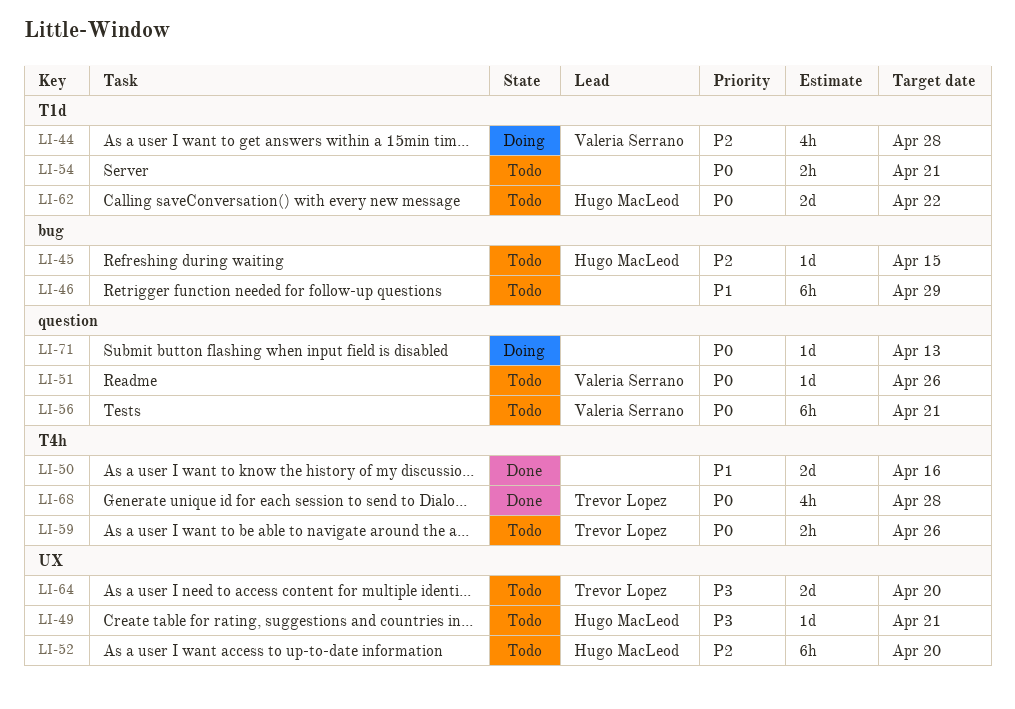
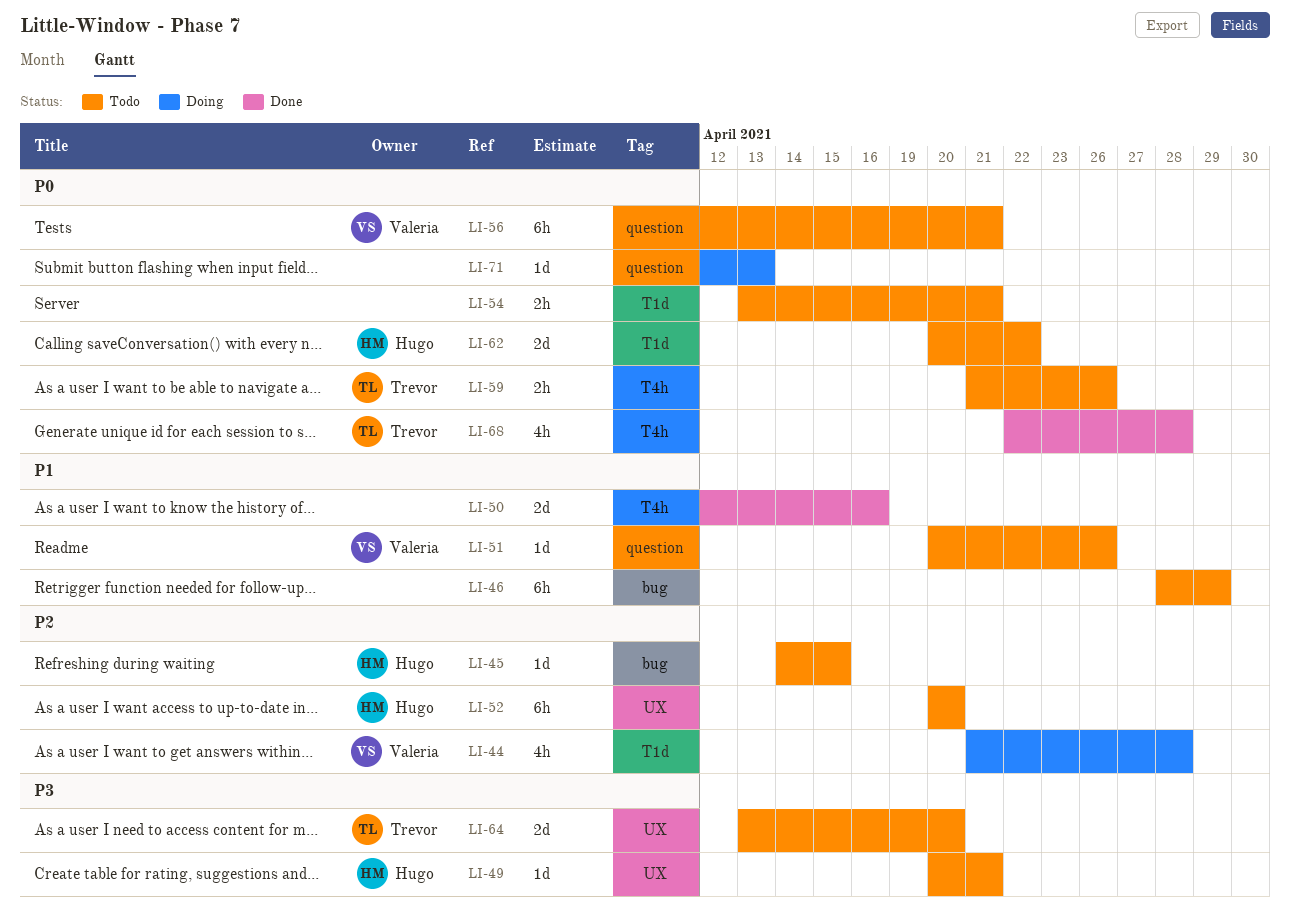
LI-51, priority: P0 -> P1

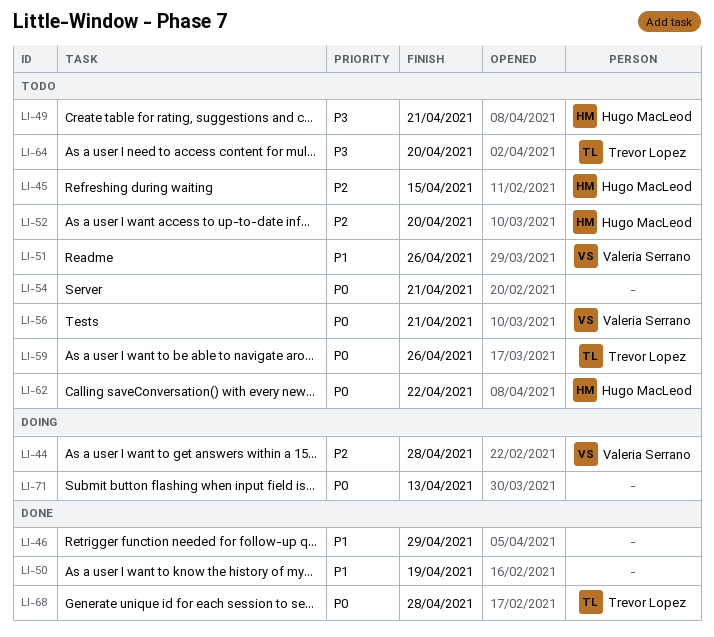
LI-46, status: Todo -> Done
LI-50, due: Apr 16 -> Apr 19

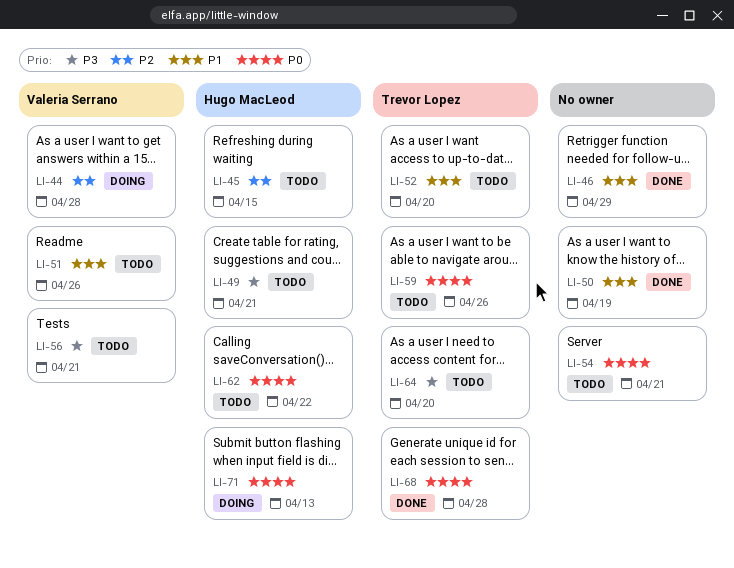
LI-52, owner: Hugo MacLeod -> Trevor Lopez
LI-52, priority: P2 -> P1
LI-56, priority: P0 -> P3
LI-71, owner: none -> Hugo MacLeod

